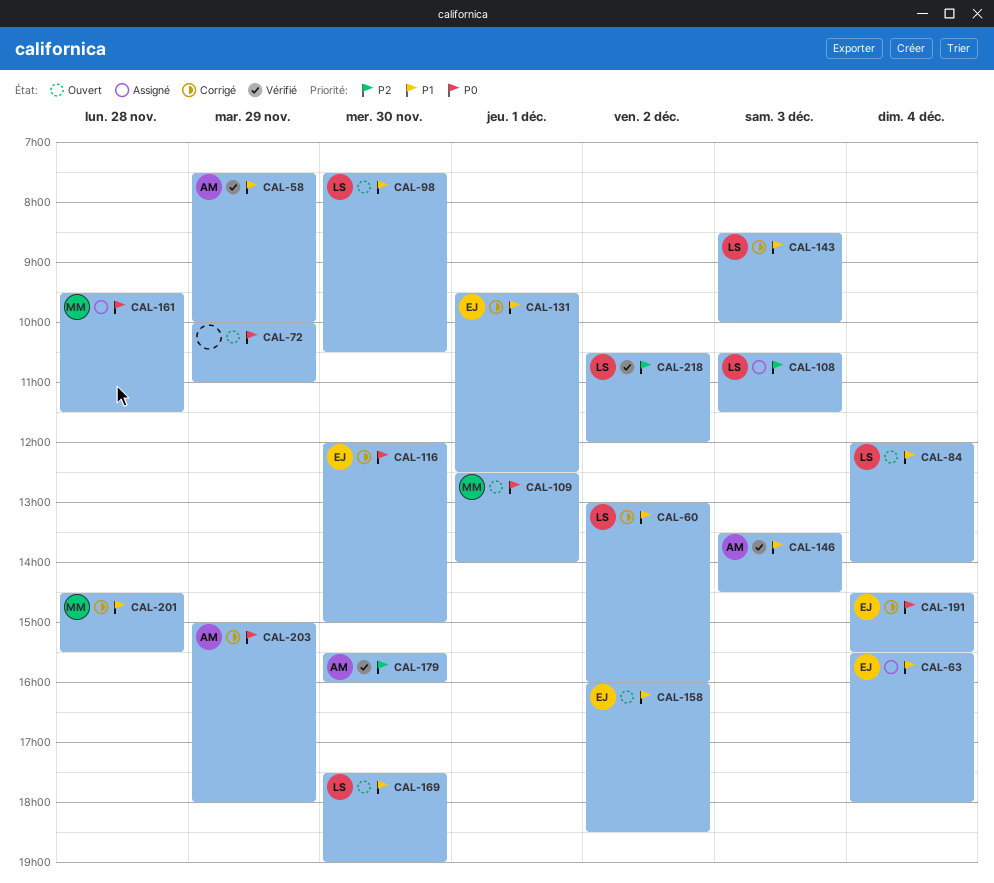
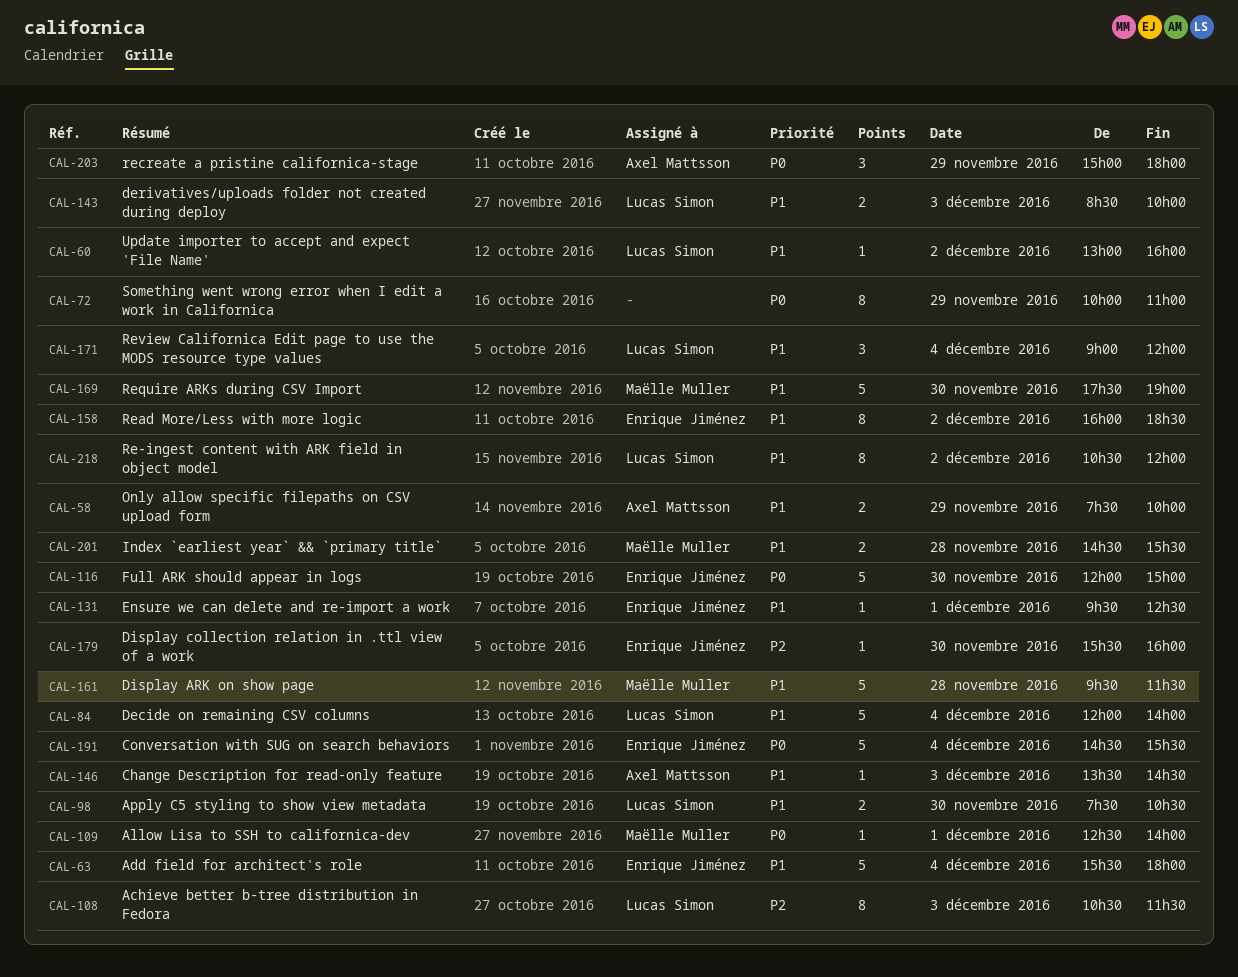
CAL-161, priority: P0 -> P1
CAL-169, owner: Lucas Simon -> Maëlle Muller
CAL-171: none -> present
CAL-179, owner: Axel Mattsson -> Enrique Jiménez
CAL-218, priority: P2 -> P1

